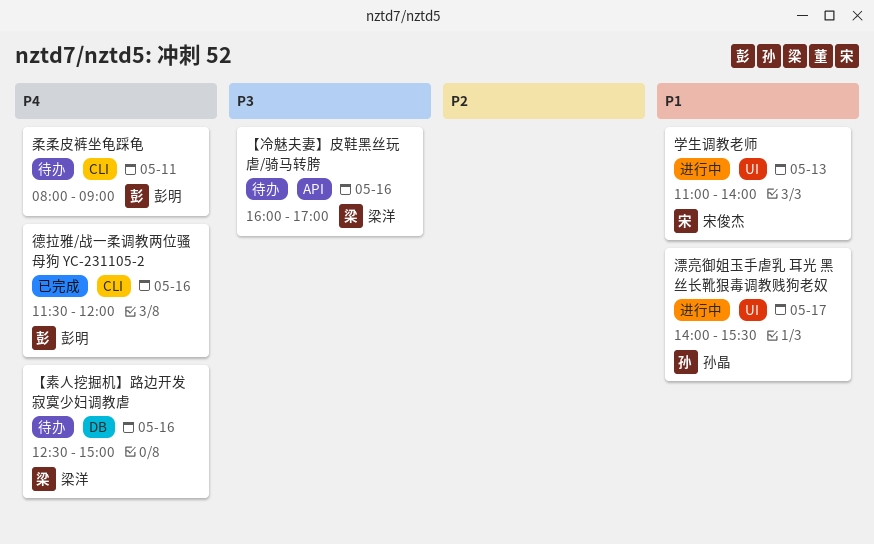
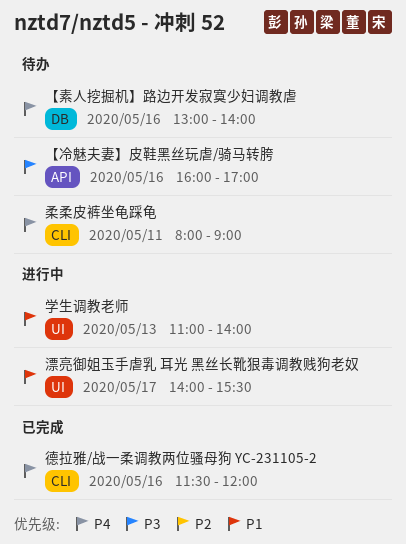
【素人挖掘机】路边开发寂寞少妇调教虐, begins: 12:30 -> 13:00
【素人挖掘机】路边开发寂寞少妇调教虐, ends: 15:00 -> 14:00

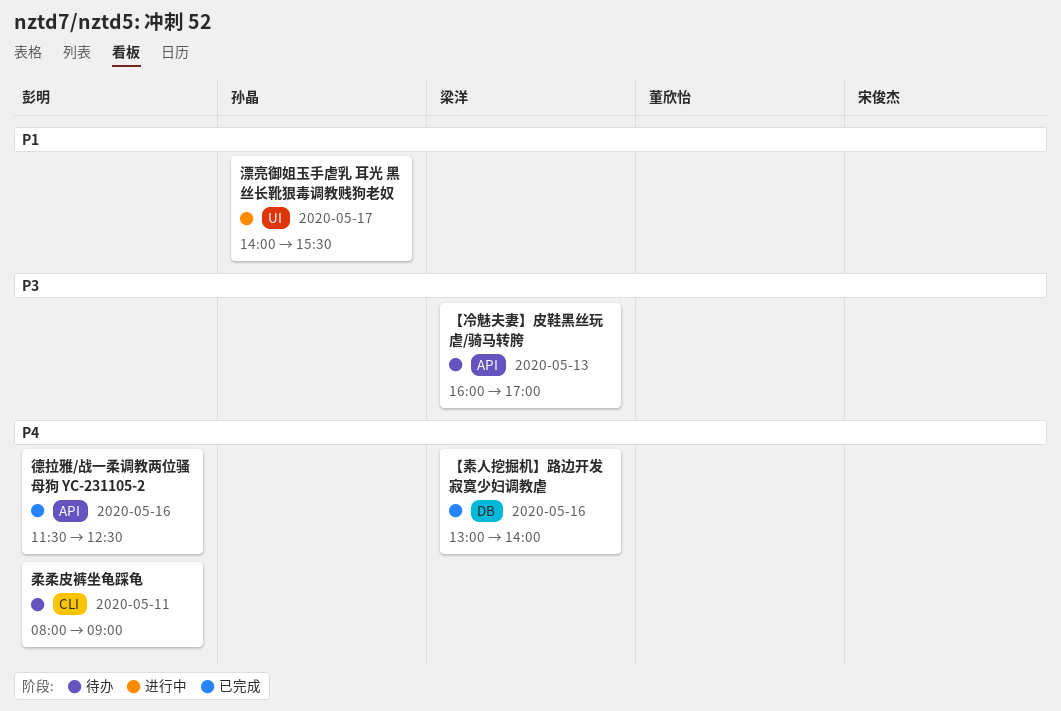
【冷魅夫妻】皮鞋黑丝玩虐/骑马转胯, day: May 16 -> May 13
【素人挖掘机】路边开发寂寞少妇调教虐, status: 待办 -> 已完成
学生调教老师: present -> none
德拉雅/战一柔调教两位骚母狗 YC-231105-2, label: CLI -> API
德拉雅/战一柔调教两位骚母狗 YC-231105-2, ends: 12:00 -> 12:30

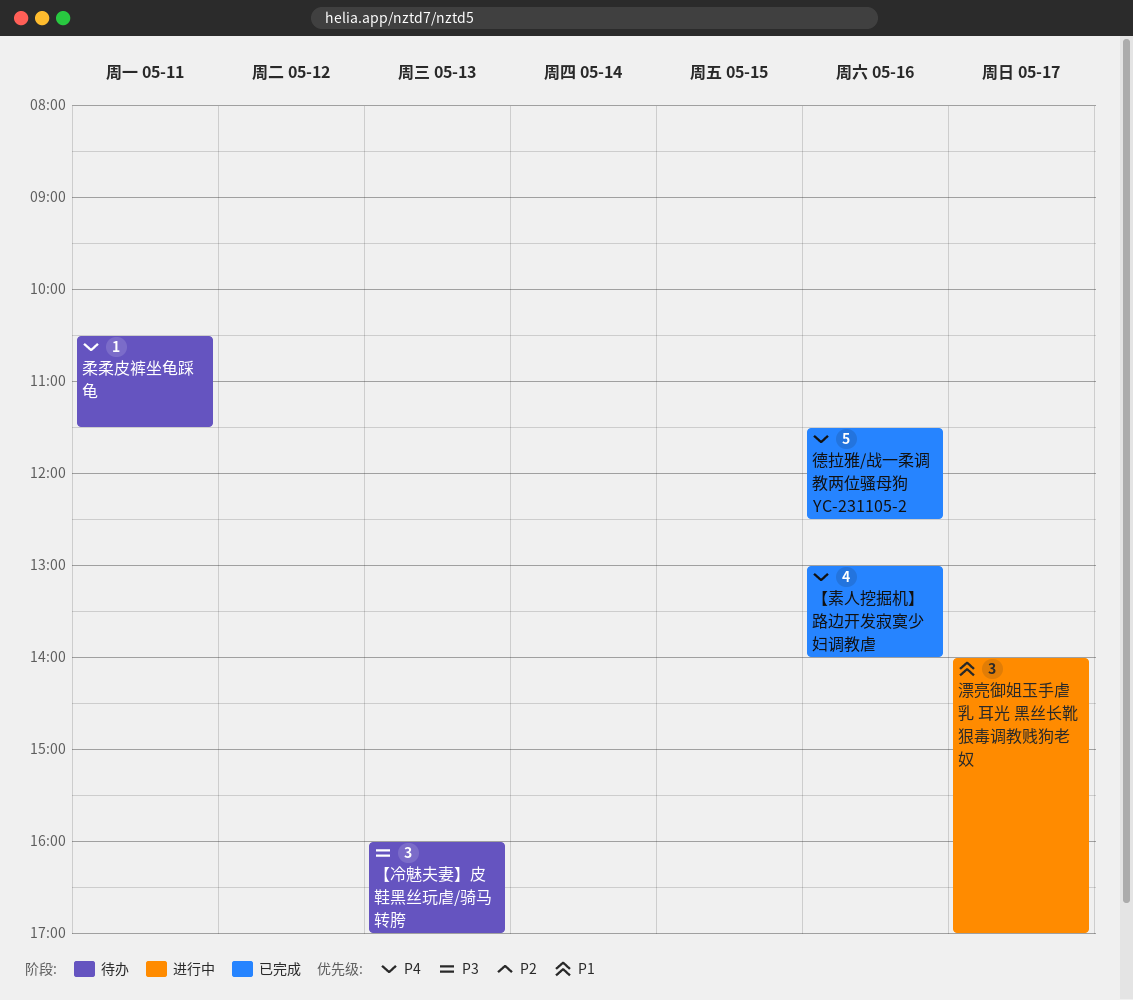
柔柔皮裤坐龟踩龟, begins: 08:00 -> 10:30
柔柔皮裤坐龟踩龟, ends: 09:00 -> 11:30
漂亮御姐玉手虐乳 耳光 黑丝长靴狠毒调教贱狗老奴, ends: 15:30 -> 17:00

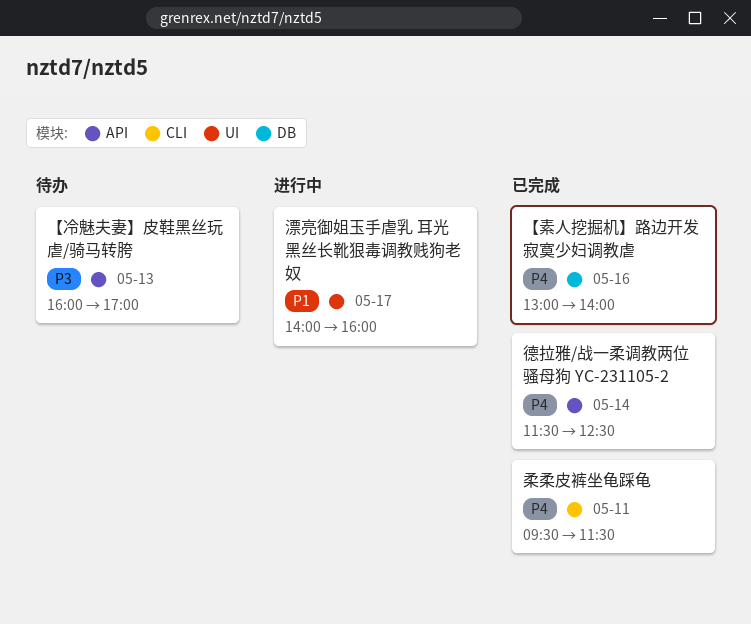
德拉雅/战一柔调教两位骚母狗 YC-231105-2, day: May 16 -> May 14
柔柔皮裤坐龟踩龟, status: 待办 -> 已完成
柔柔皮裤坐龟踩龟, begins: 10:30 -> 09:30
漂亮御姐玉手虐乳 耳光 黑丝长靴狠毒调教贱狗老奴, ends: 17:00 -> 16:00

